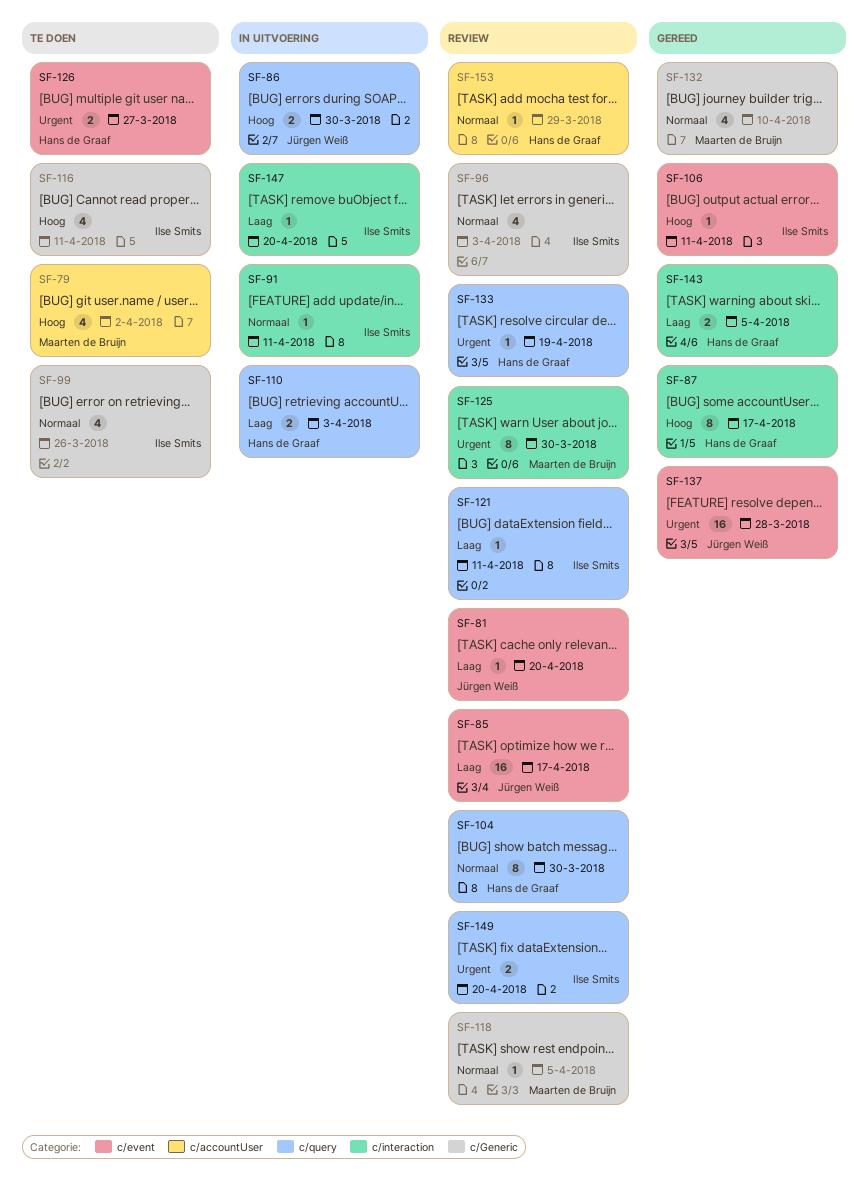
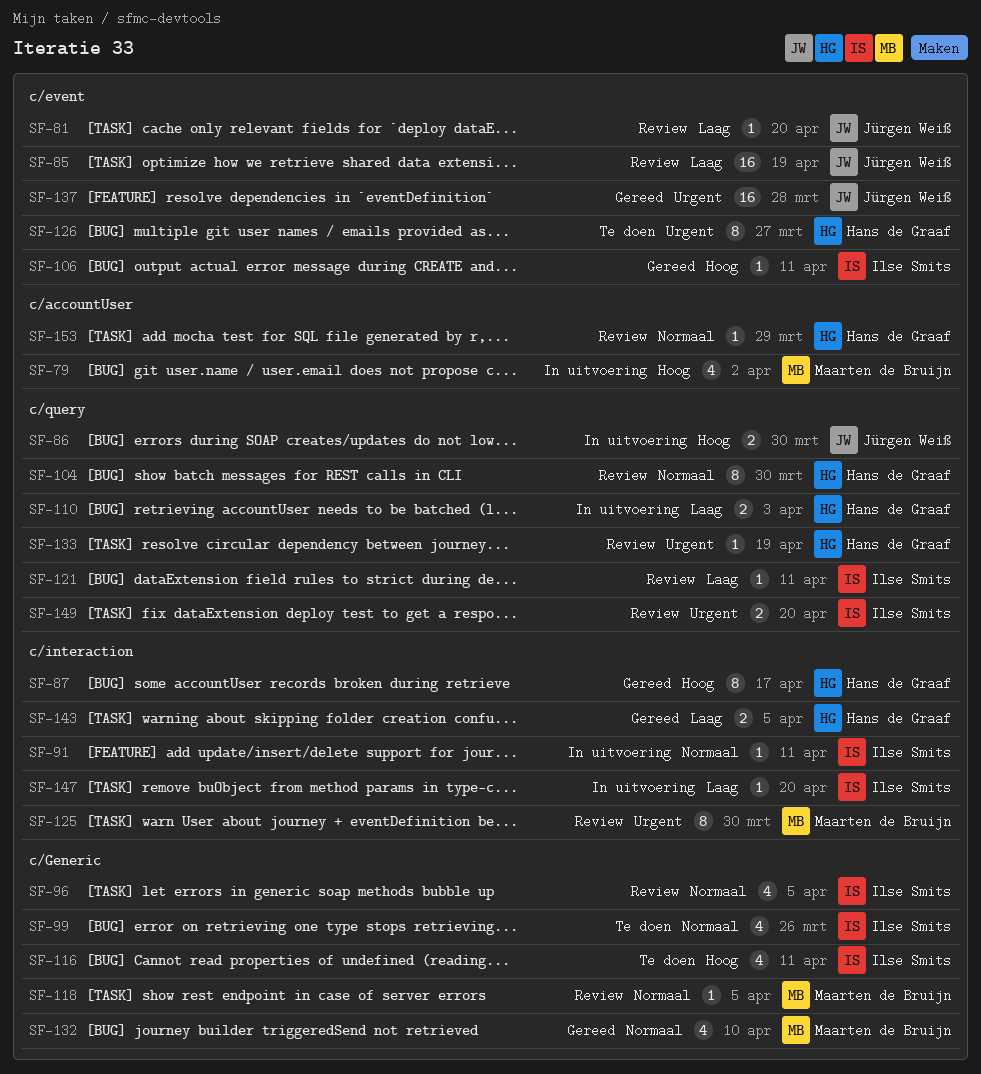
SF-79, status: Te doen -> In uitvoering
SF-85, due: Apr 17 -> Apr 19
SF-96, due: Apr 3 -> Apr 5
SF-126, estimate: 2 -> 8

